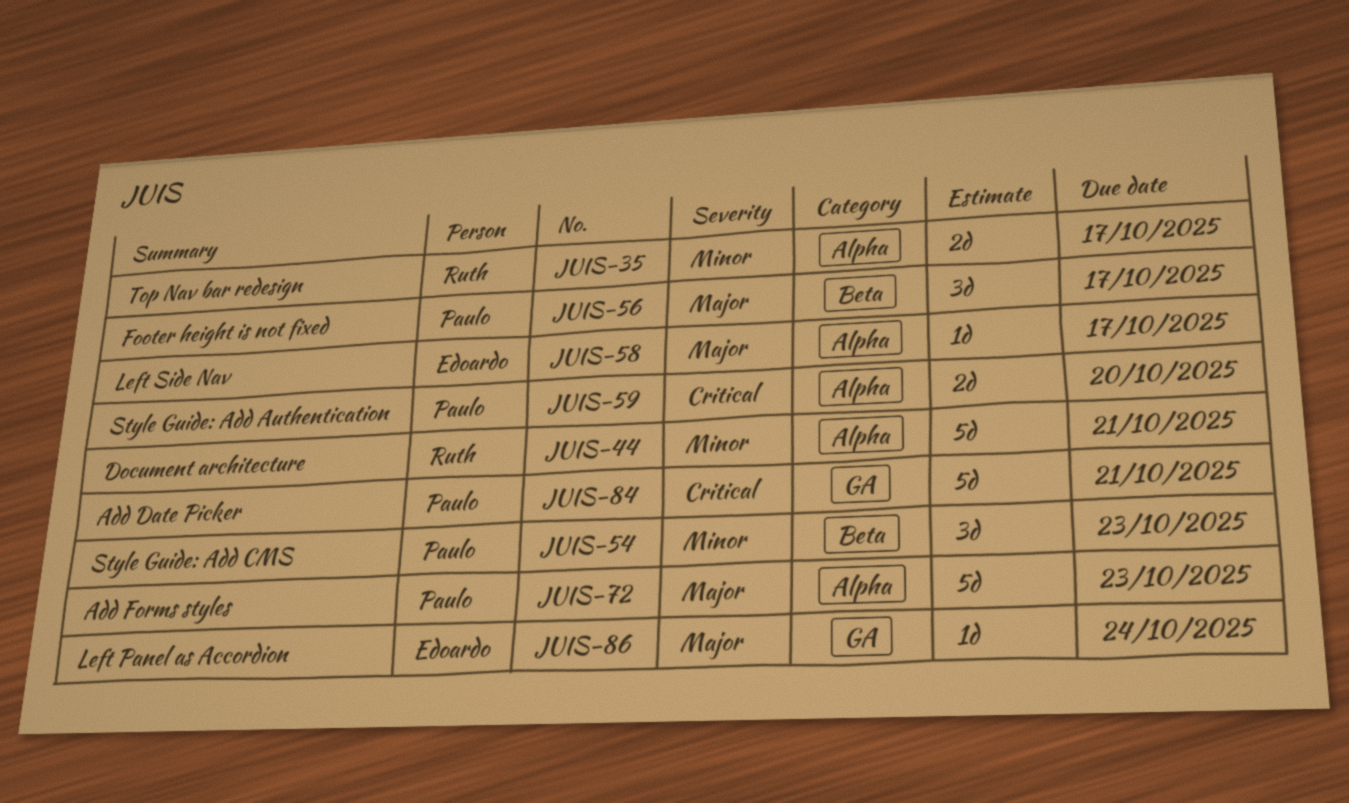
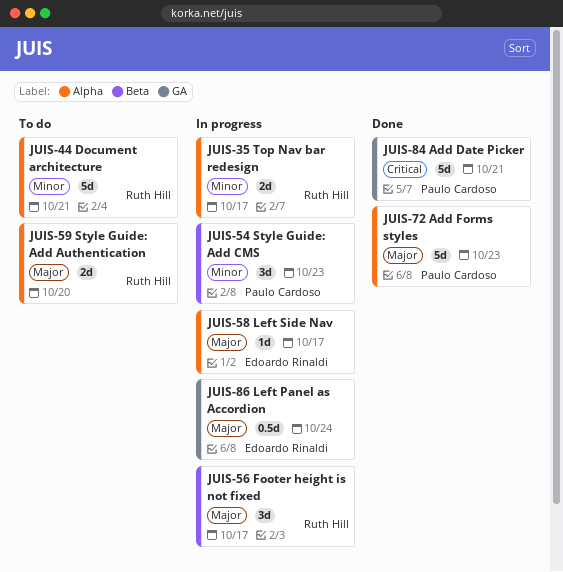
JUIS-56, owner: Paulo Cardoso -> Ruth Hill
JUIS-59, owner: Paulo Cardoso -> Ruth Hill
JUIS-59, priority: Critical -> Major
JUIS-86, estimate: 1d -> 0.5d

